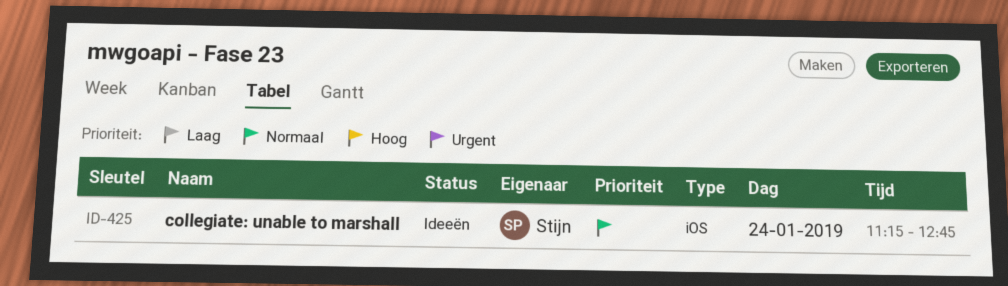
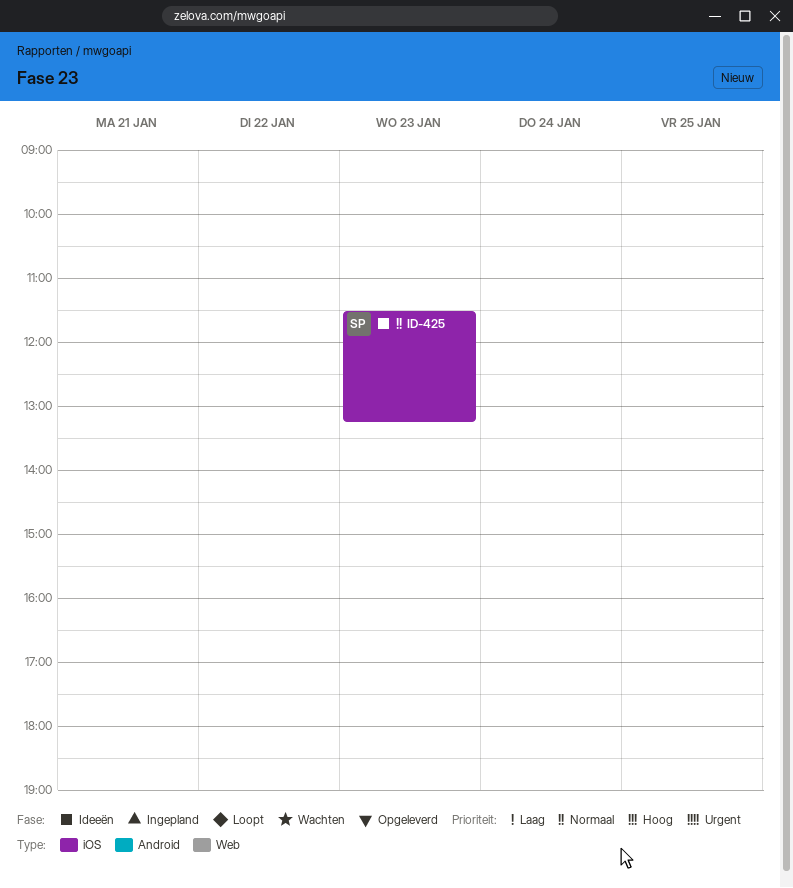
ID-425, day: Jan 24 -> Jan 23
ID-425, begins: 11:15 -> 11:30
ID-425, ends: 12:45 -> 13:15

